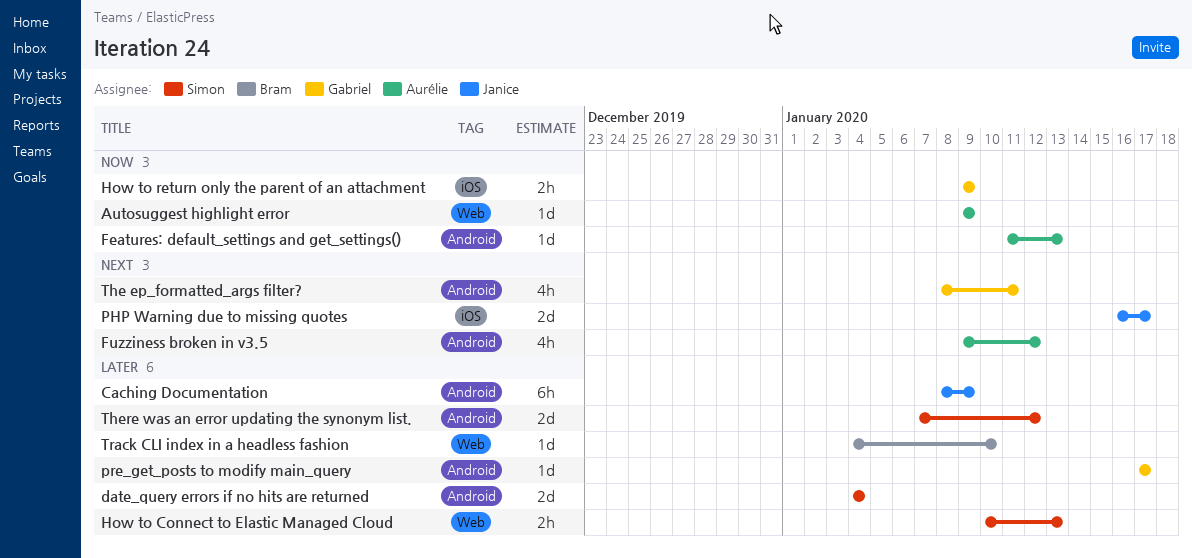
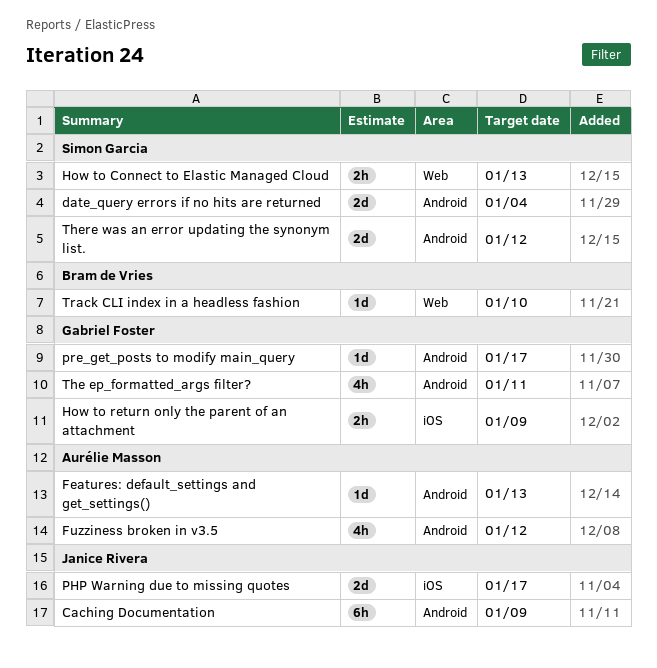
Autosuggest highlight error: present -> none

